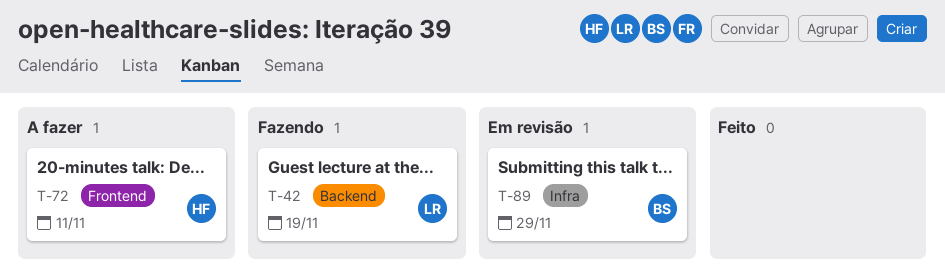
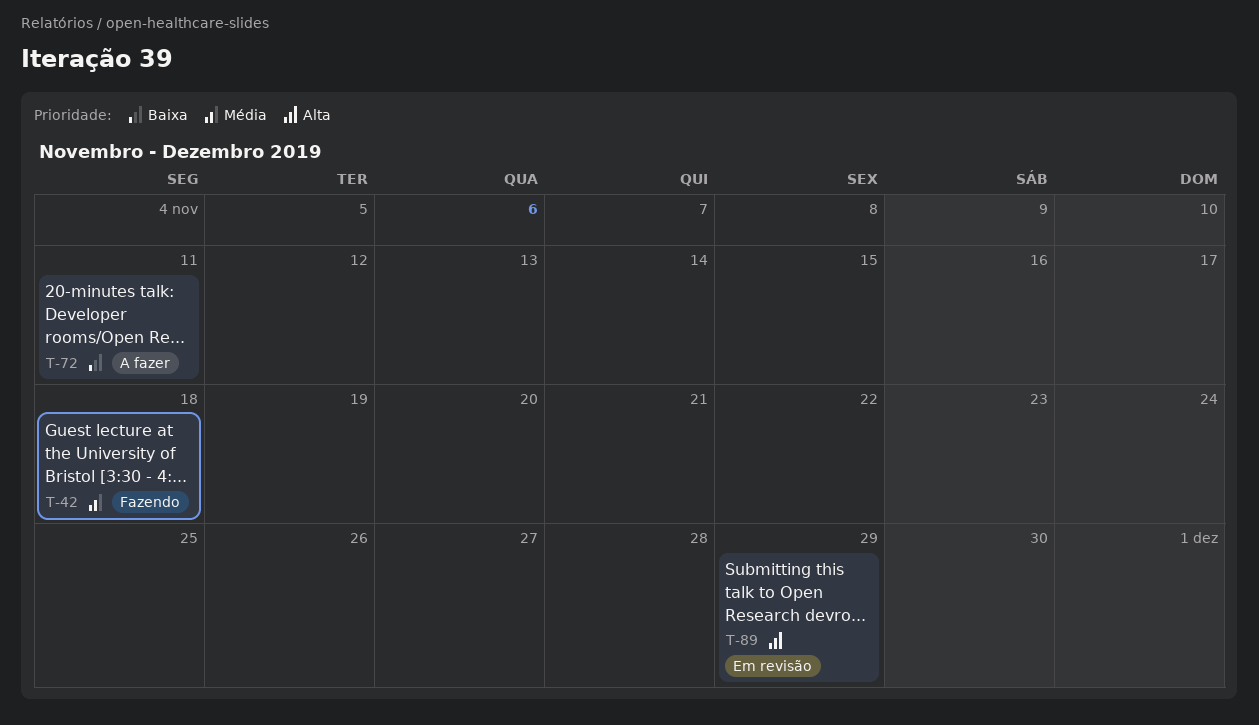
T-42, due: Nov 19 -> Nov 18

